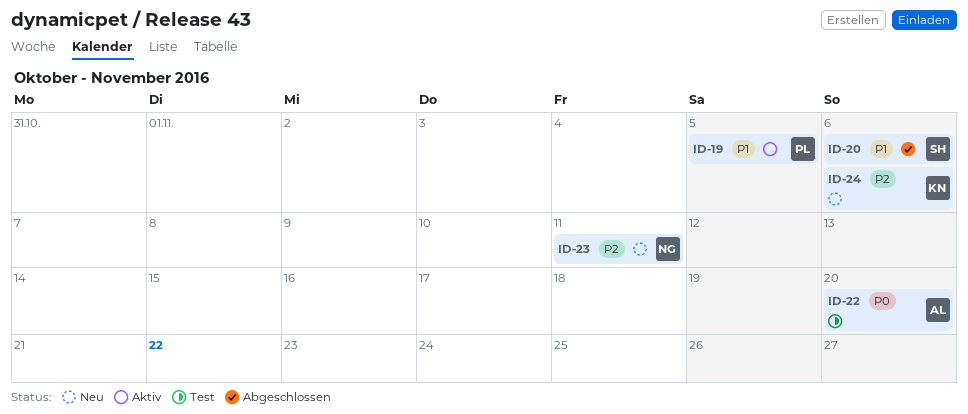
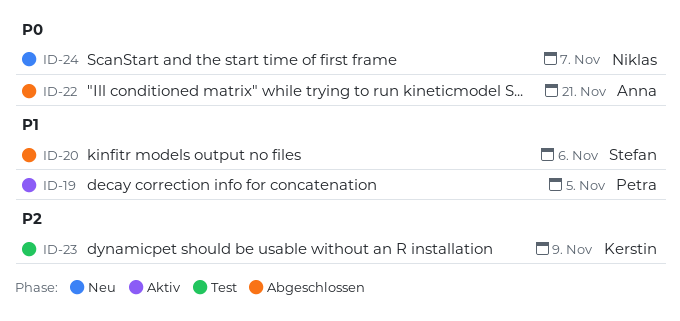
ID-22, status: Test -> Abgeschlossen
ID-22, due: Nov 20 -> Nov 21
ID-23, status: Neu -> Test
ID-23, owner: Niklas -> Kerstin
ID-23, due: Nov 11 -> Nov 9
ID-24, owner: Kerstin -> Niklas
ID-24, priority: P2 -> P0
ID-24, due: Nov 6 -> Nov 7

